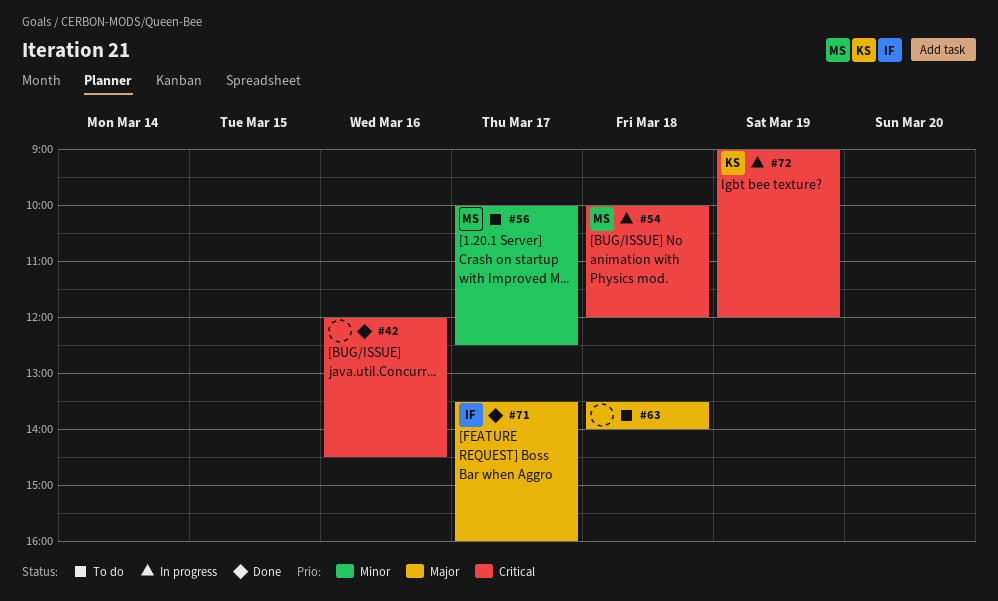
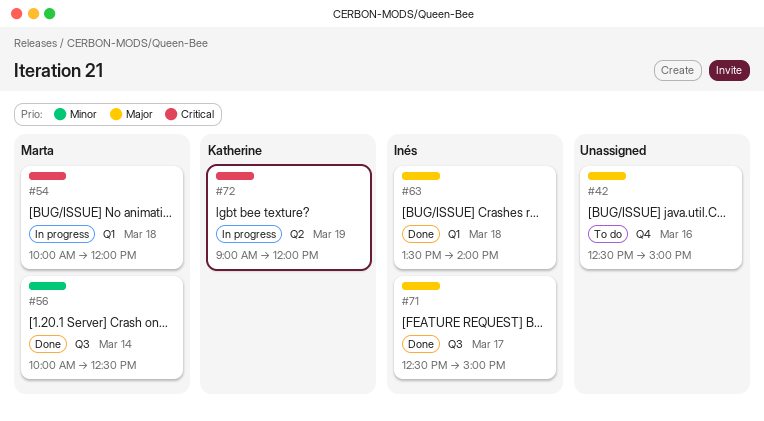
#42, status: Done -> To do
#42, priority: Critical -> Major
#42, begins: 12:00 -> 12:30
#42, ends: 14:30 -> 15:00
#56, status: To do -> Done
#56, day: Mar 17 -> Mar 14
#63, status: To do -> Done
#63, owner: none -> Inés
#71, begins: 13:30 -> 12:30
#71, ends: 16:00 -> 15:00

